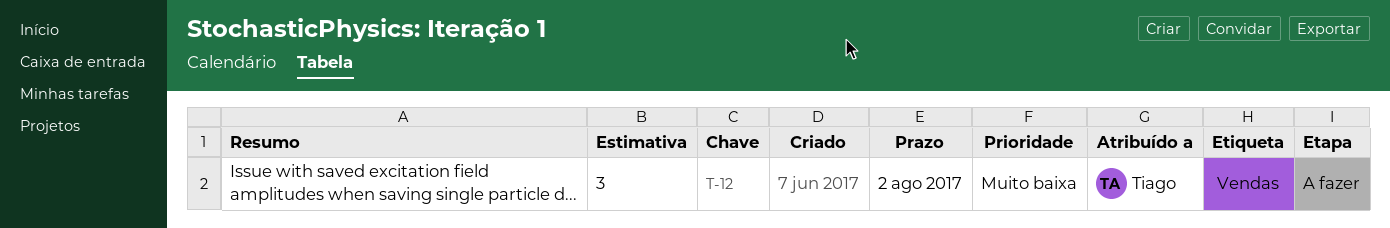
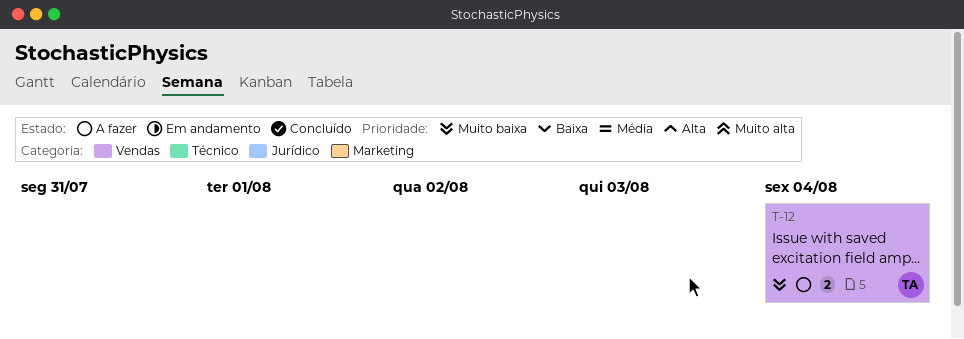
T-12, estimate: 3 -> 2
T-12, due: Aug 2 -> Aug 4

